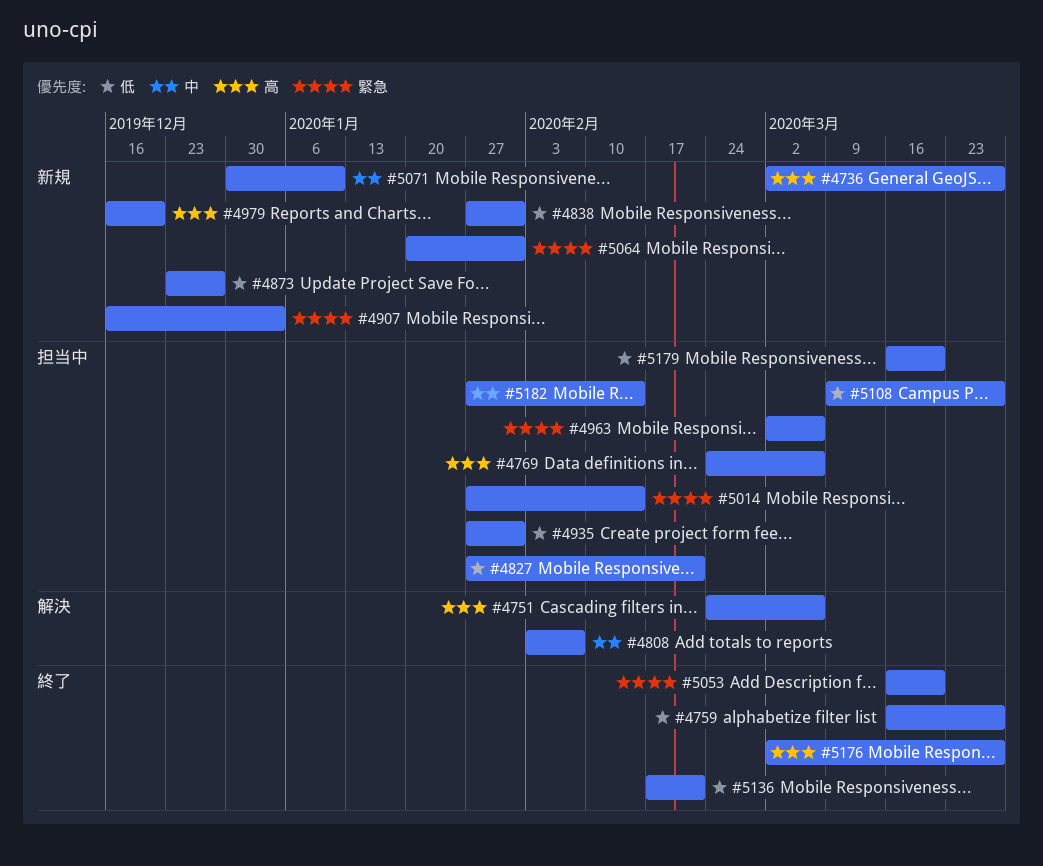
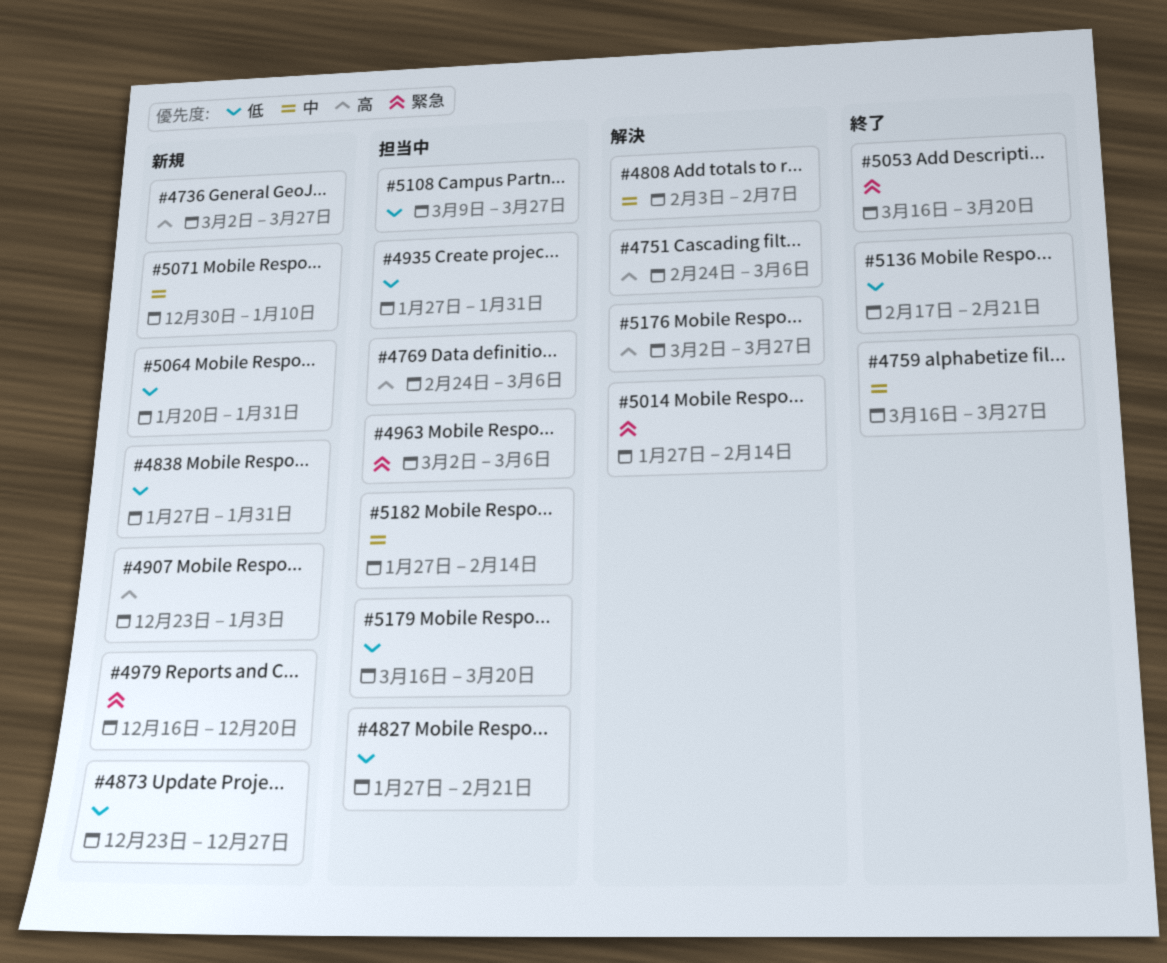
#4759, priority: 低 -> 中
#4907, priority: 緊急 -> 高
#4907, start: Dec 16 -> Dec 23
#4979, priority: 高 -> 緊急
#5014, status: 担当中 -> 解決
#5064, priority: 緊急 -> 低
#5176, status: 終了 -> 解決

